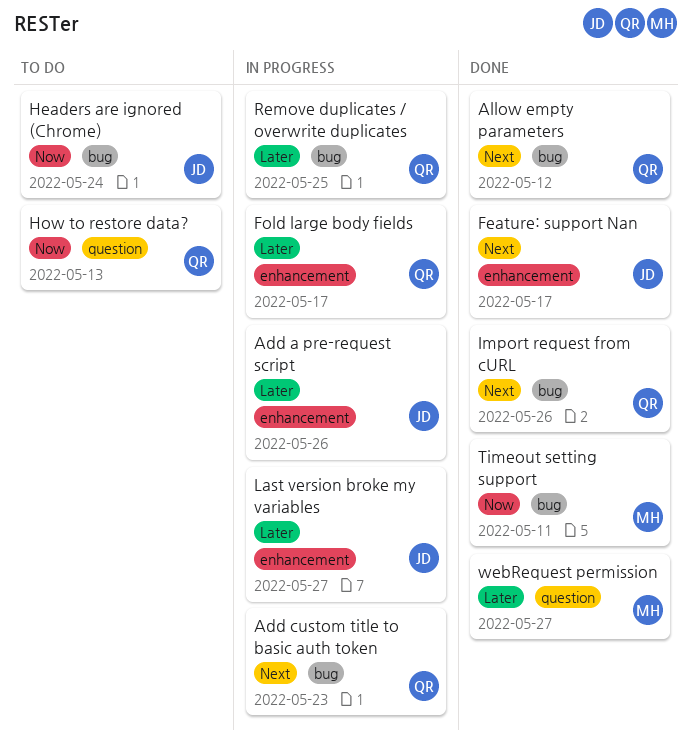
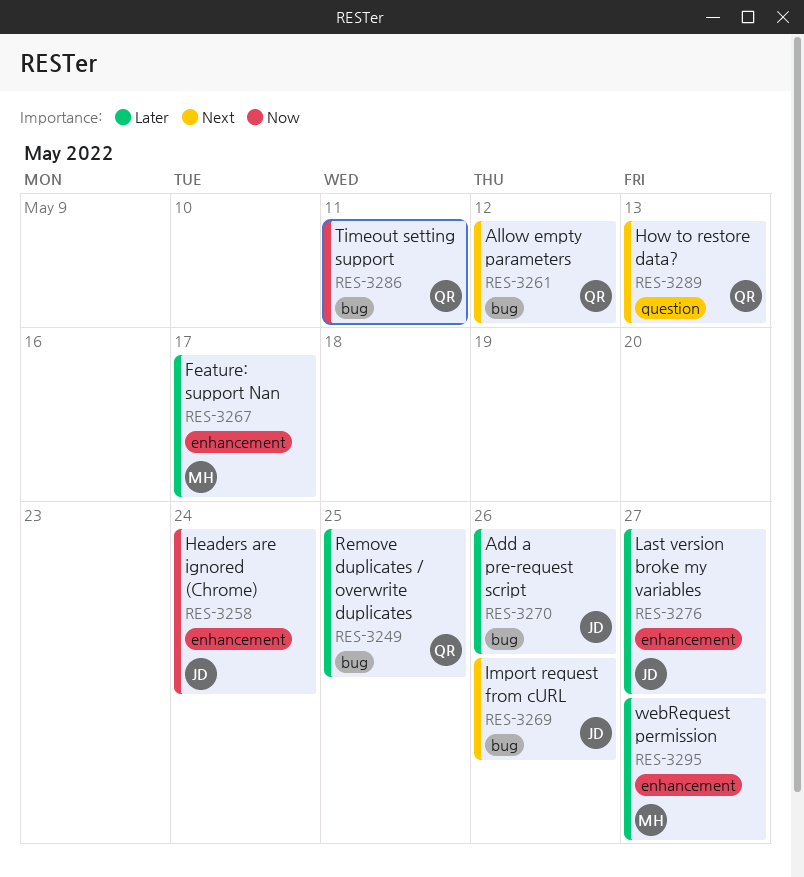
Add a pre-request script, label: enhancement -> bug
Add custom title to basic auth token: present -> none
Feature: support Nan, owner: JD -> MH
Feature: support Nan, priority: Next -> Later
Fold large body fields: present -> none
Headers are ignored (Chrome), label: bug -> enhancement
How to restore data?, priority: Now -> Next
Import request from cURL, owner: QR -> JD
Timeout setting support, owner: MH -> QR
webRequest permission, label: question -> enhancement

